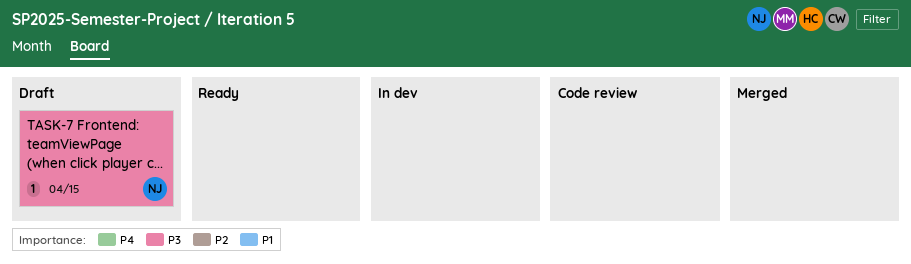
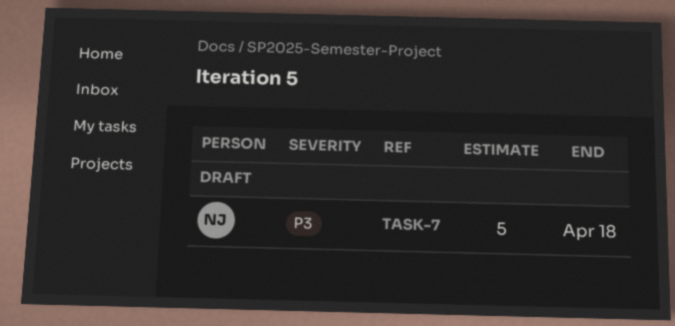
TASK-7, estimate: 1 -> 5
TASK-7, due: Apr 15 -> Apr 18

